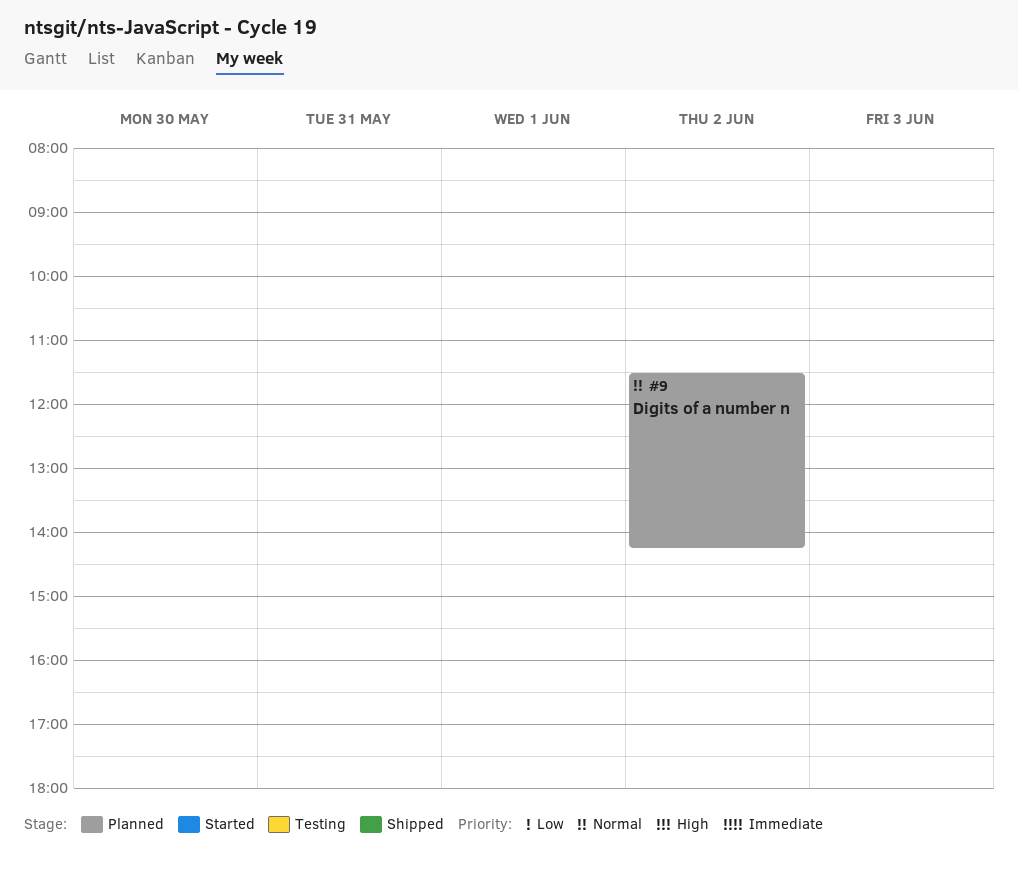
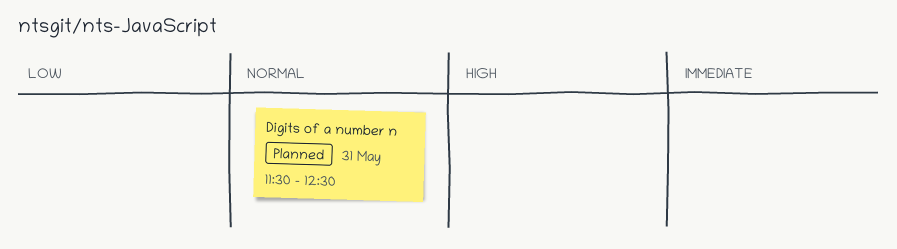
Digits of a number n, day: Jun 2 -> May 31
Digits of a number n, ends: 14:15 -> 12:30

